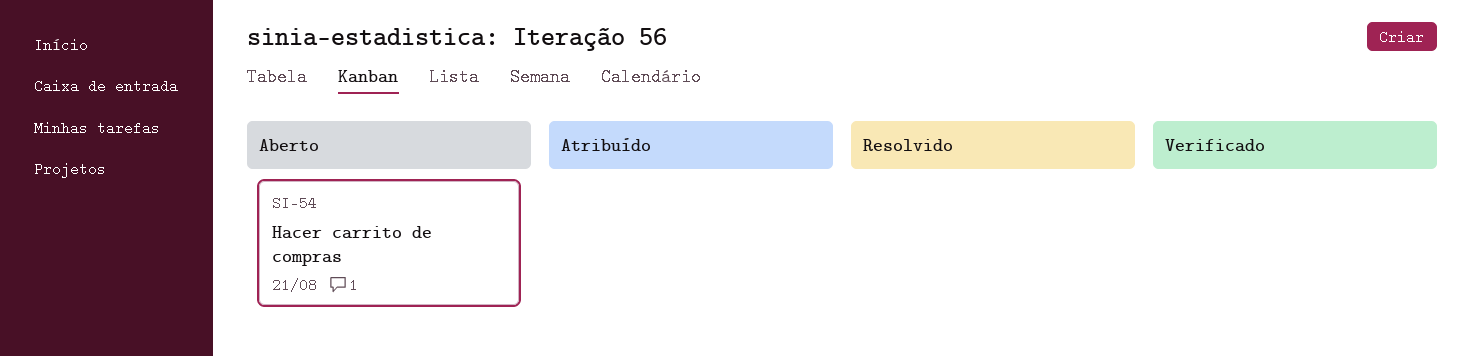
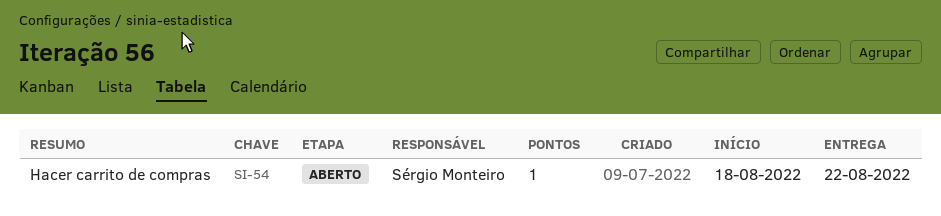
SI-54, due: Aug 21 -> Aug 22

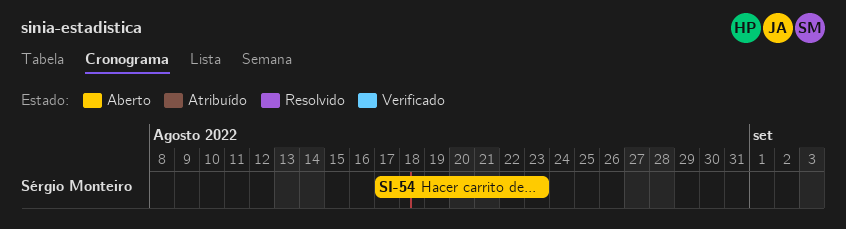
SI-54, start: Aug 18 -> Aug 17
SI-54, due: Aug 22 -> Aug 23

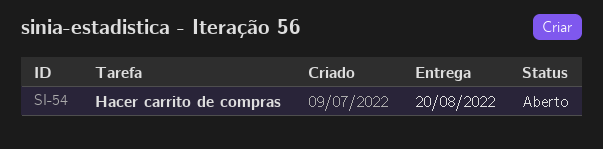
SI-54, due: Aug 23 -> Aug 20

